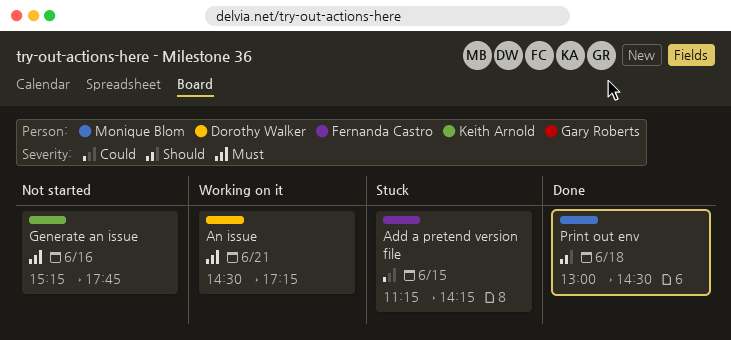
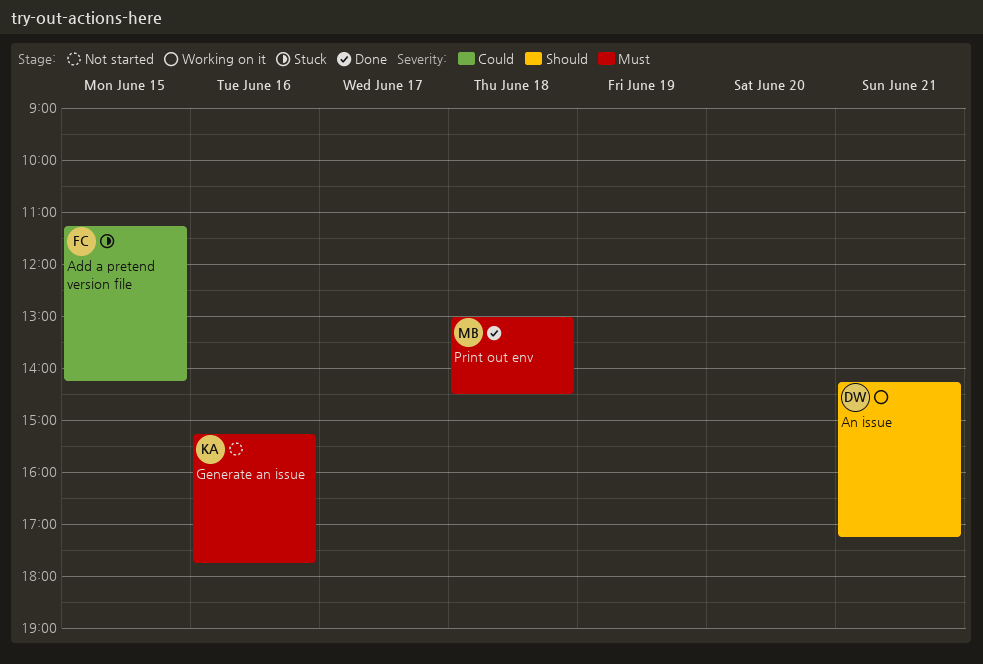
An issue, priority: Must -> Should
An issue, begins: 14:30 -> 14:15
Print out env, priority: Should -> Must

